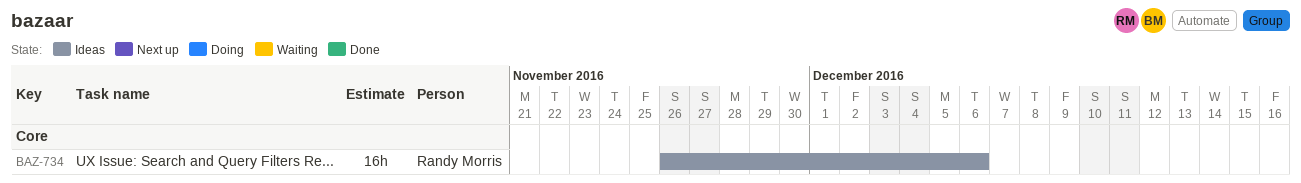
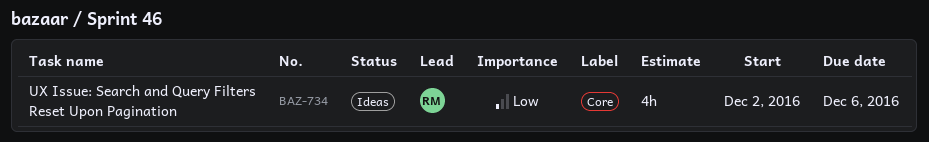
BAZ-734, estimate: 16h -> 4h
BAZ-734, start: Nov 26 -> Dec 2

